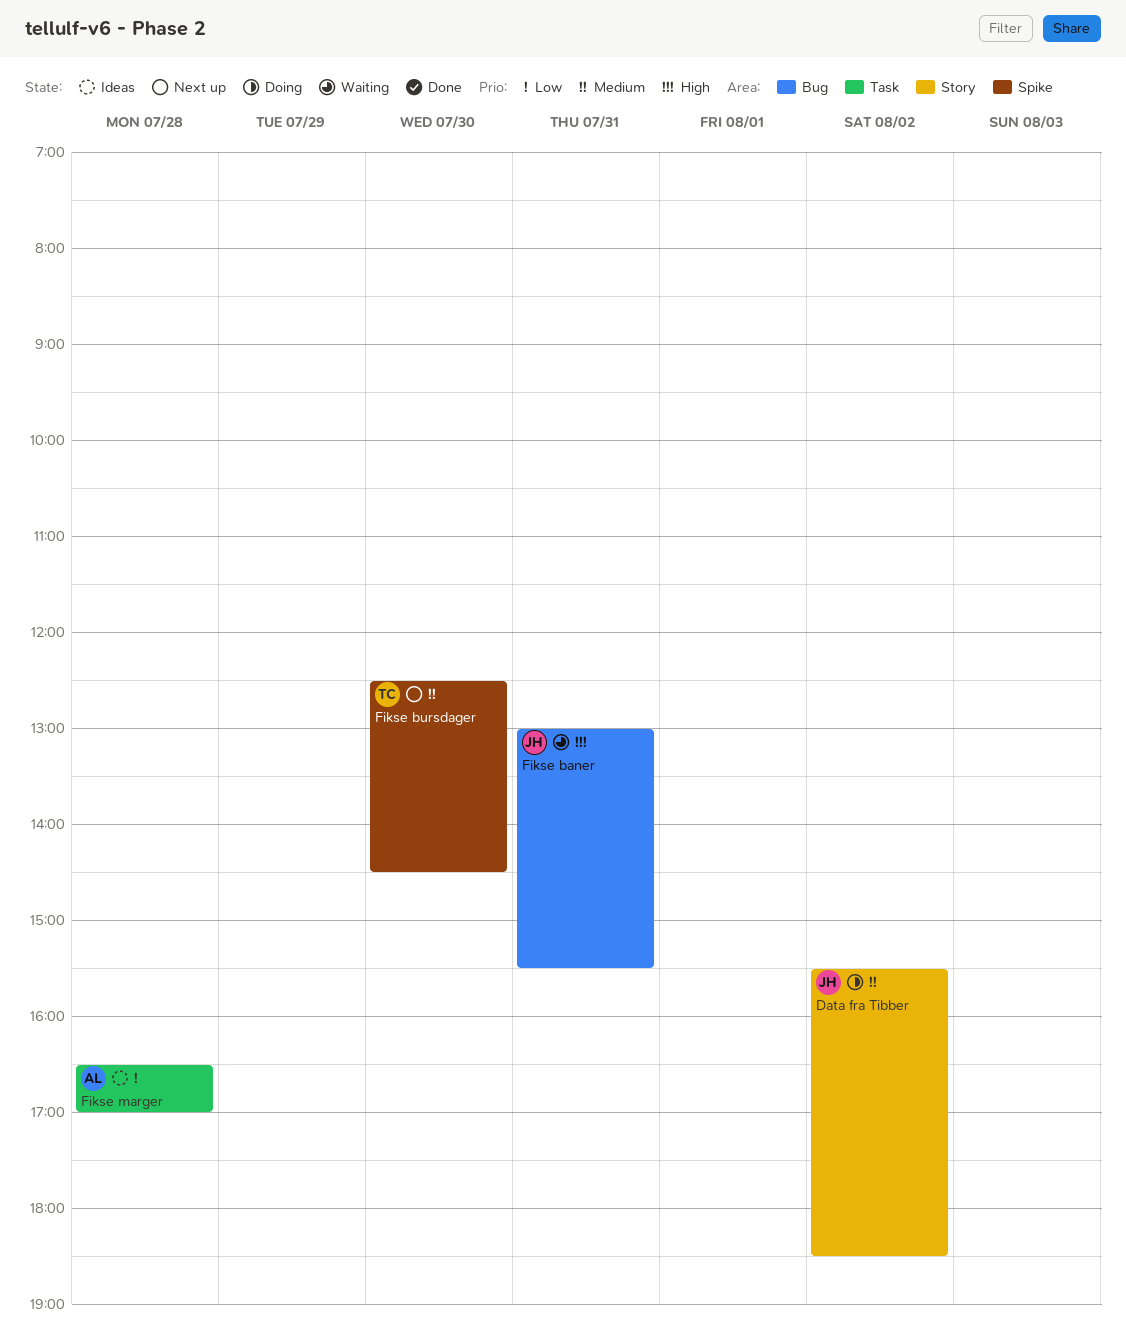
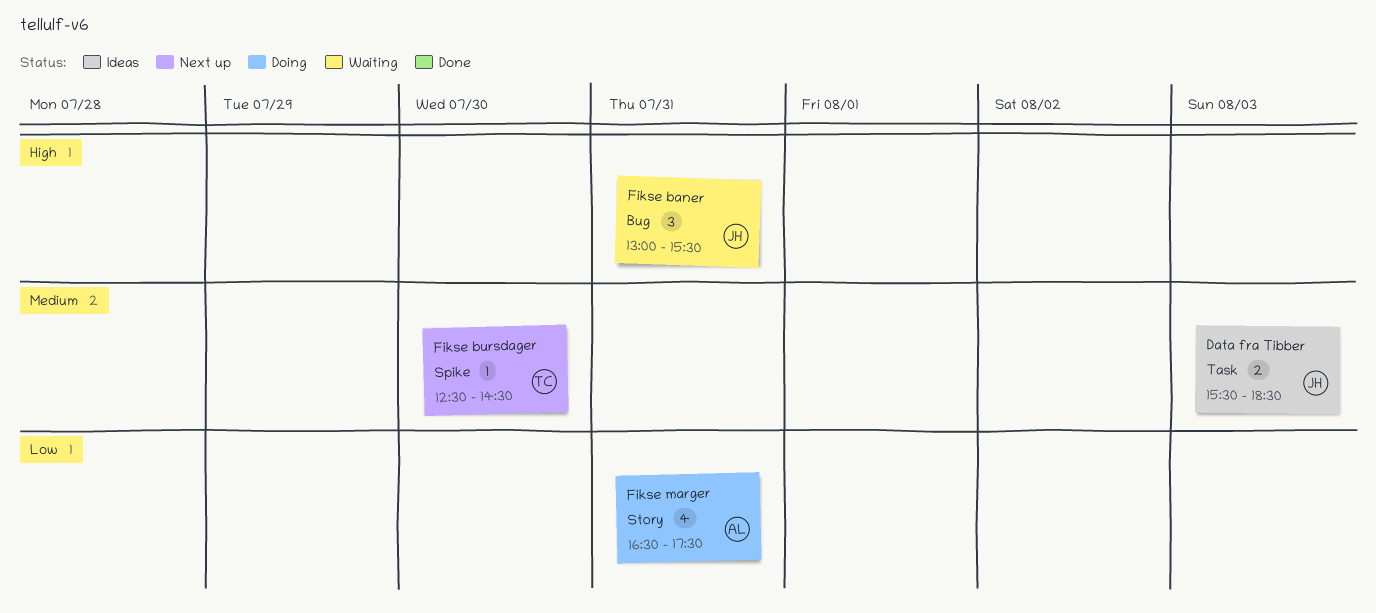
Data fra Tibber, status: Doing -> Ideas
Data fra Tibber, label: Story -> Task
Data fra Tibber, day: Aug 2 -> Aug 3
Fikse marger, status: Ideas -> Doing
Fikse marger, label: Task -> Story
Fikse marger, day: Jul 28 -> Jul 31
Fikse marger, ends: 17:00 -> 17:30

